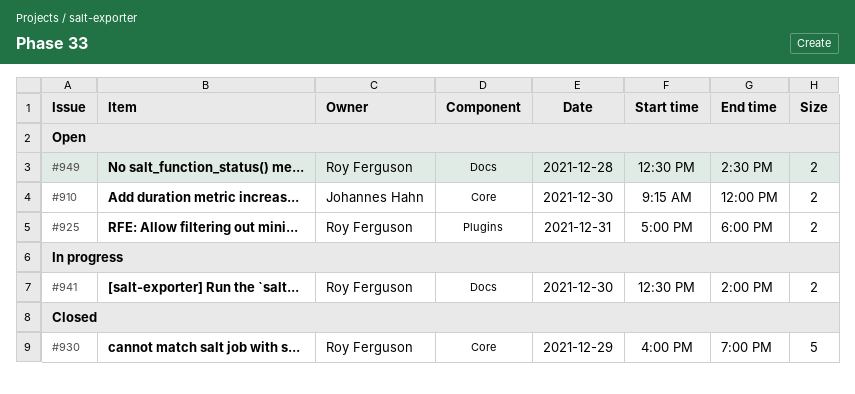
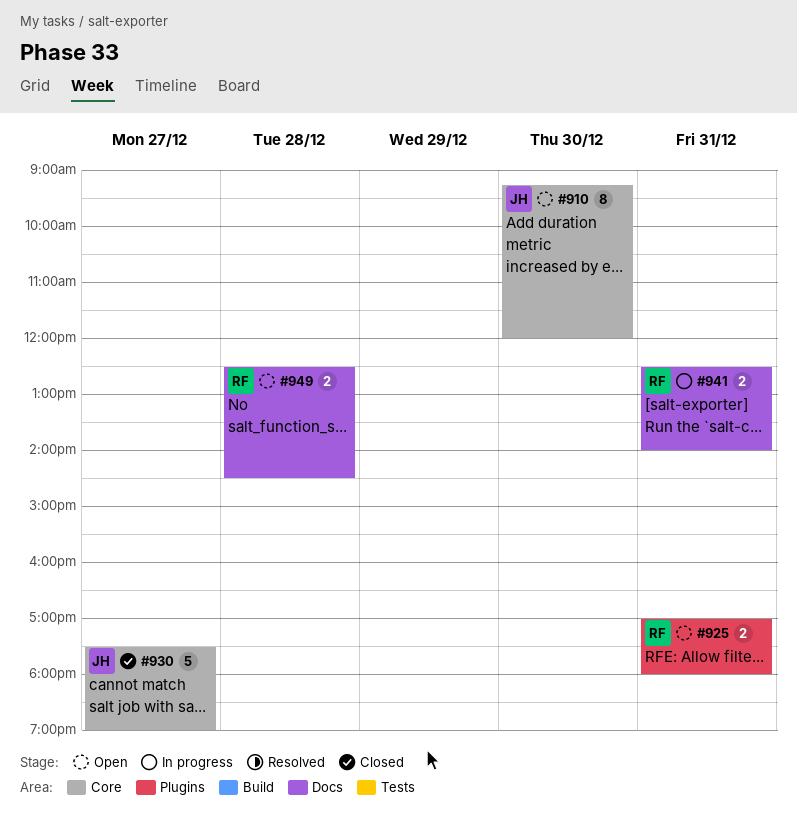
#910, estimate: 2 -> 8
#930, owner: Roy Ferguson -> Johannes Hahn
#930, day: Dec 29 -> Dec 27
#930, begins: 16:00 -> 17:30
#941, day: Dec 30 -> Dec 31

